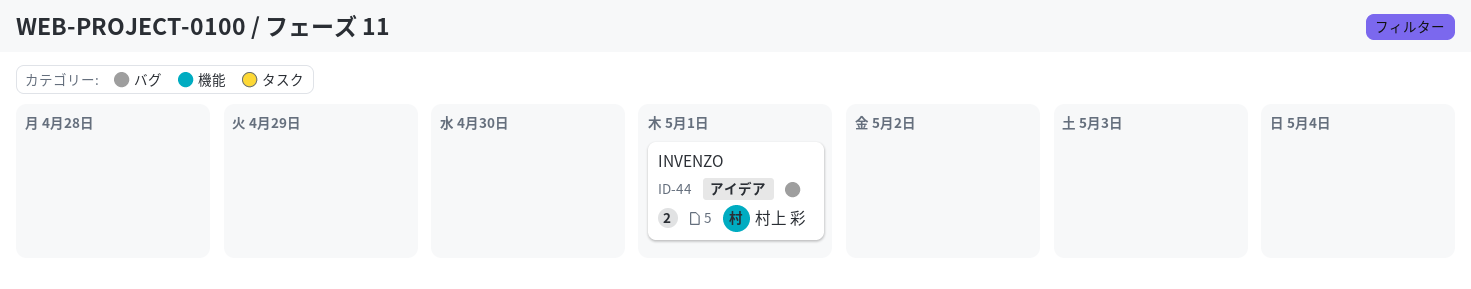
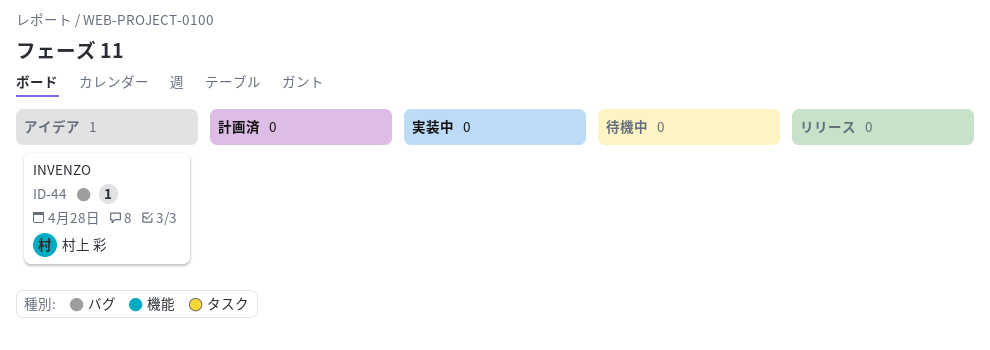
ID-44, estimate: 2 -> 1
ID-44, due: May 1 -> Apr 28

